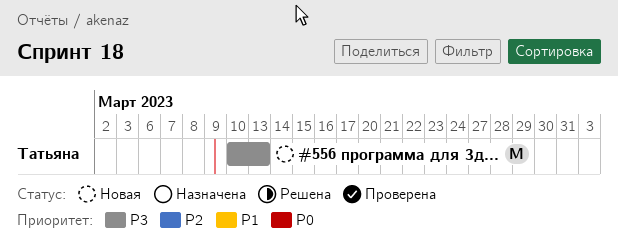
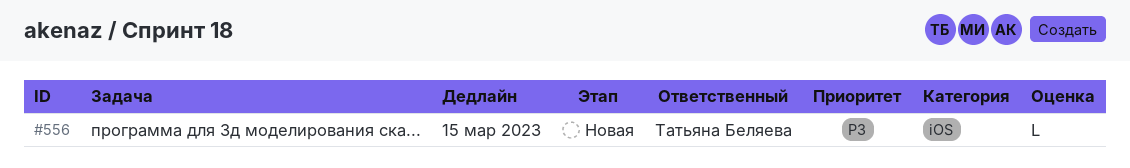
#556, estimate: M -> L
#556, due: Mar 13 -> Mar 15

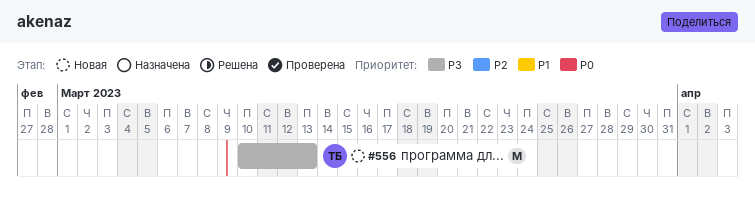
#556, estimate: L -> M
#556, due: Mar 15 -> Mar 13

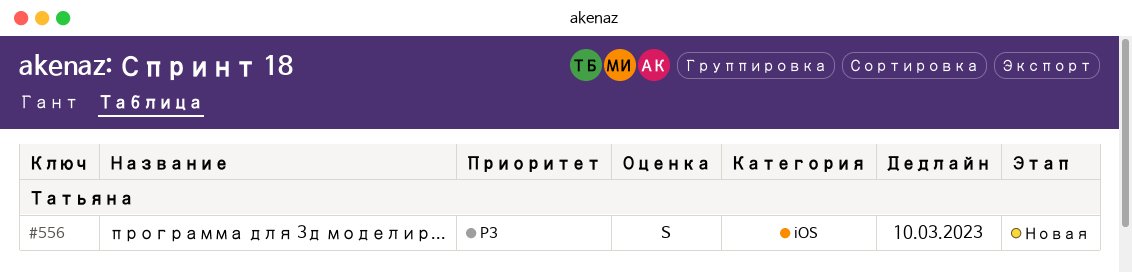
#556, estimate: M -> S
#556, due: Mar 13 -> Mar 10

